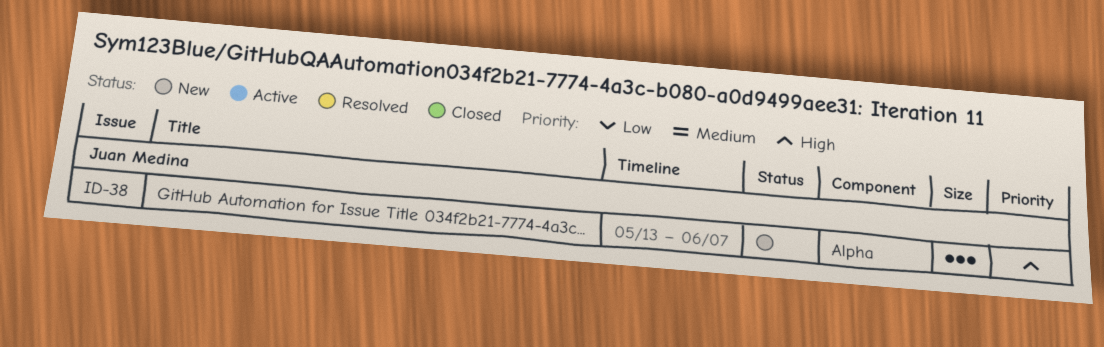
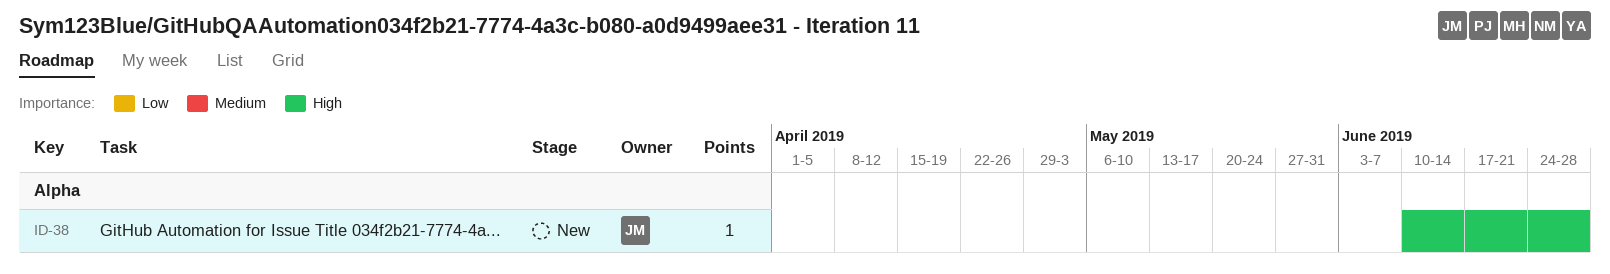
ID-38, estimate: 3 -> 1
ID-38, start: May 13 -> Jun 10
ID-38, due: Jun 7 -> Jun 28

